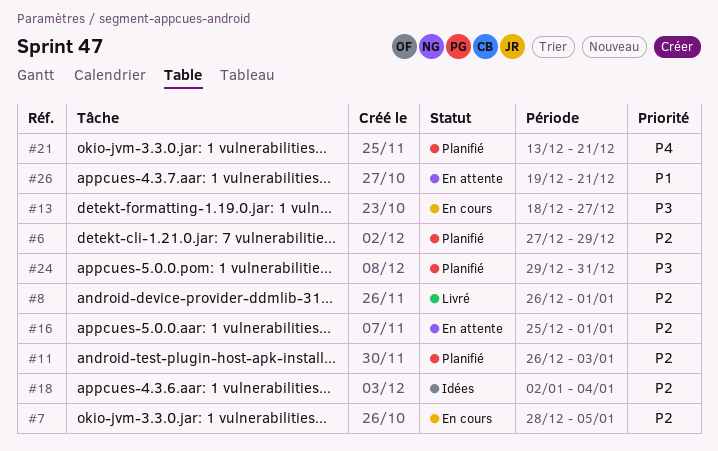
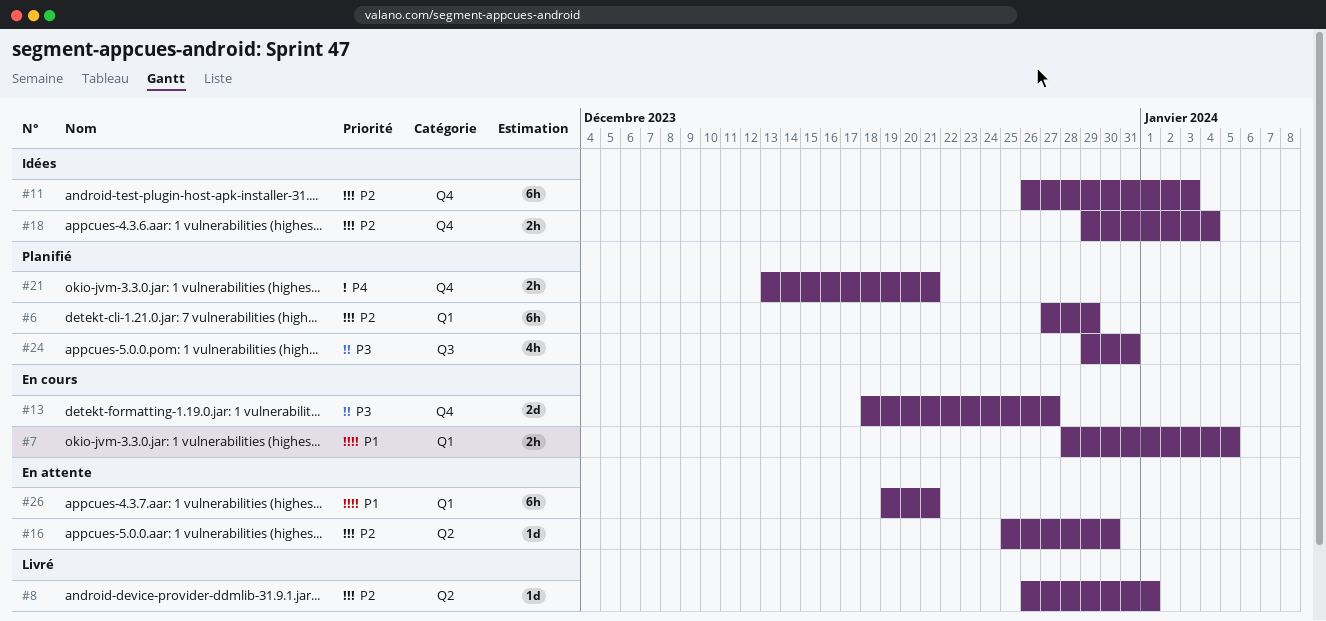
#7, priority: P2 -> P1
#11, status: Planifié -> Idées
#16, due: Jan 1 -> Dec 30
#18, start: Jan 2 -> Dec 29

